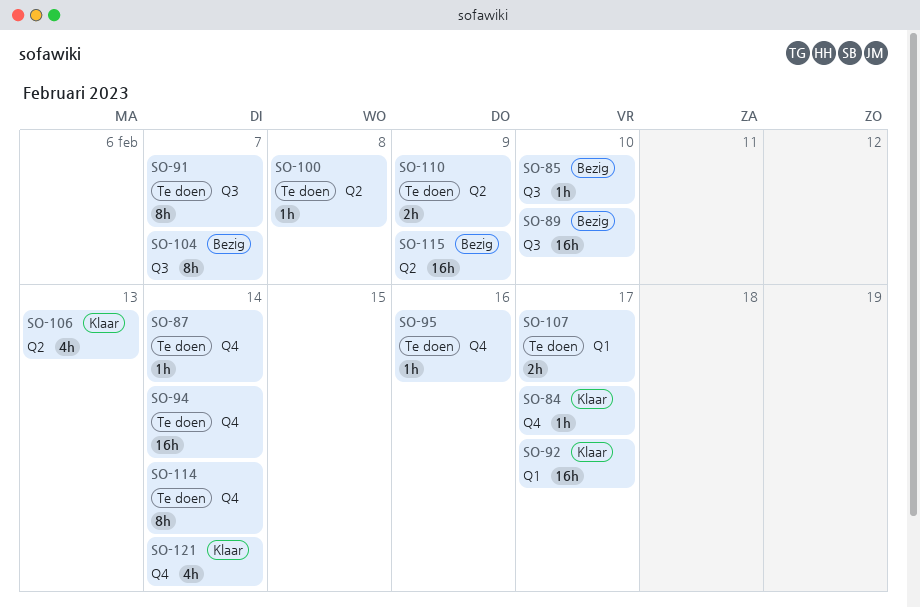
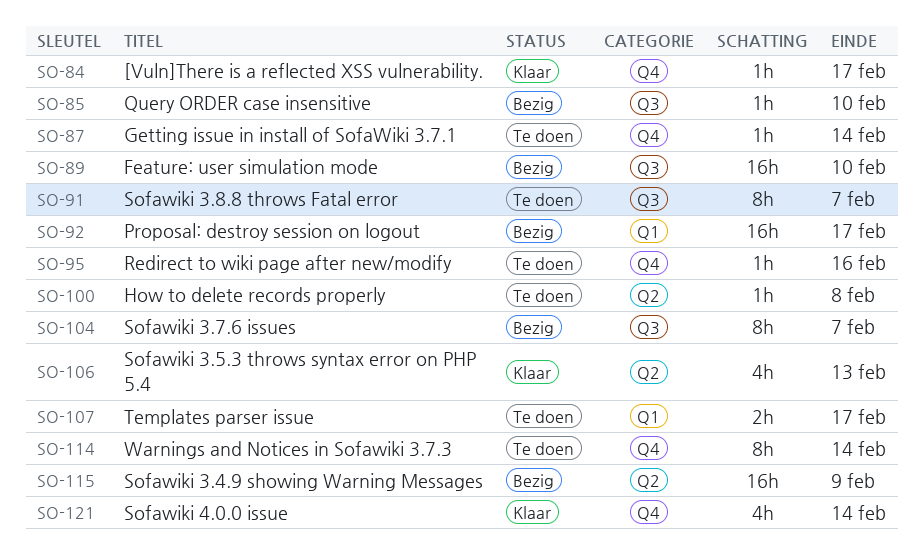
SO-92, status: Klaar -> Bezig
SO-94: present -> none
SO-110: present -> none

